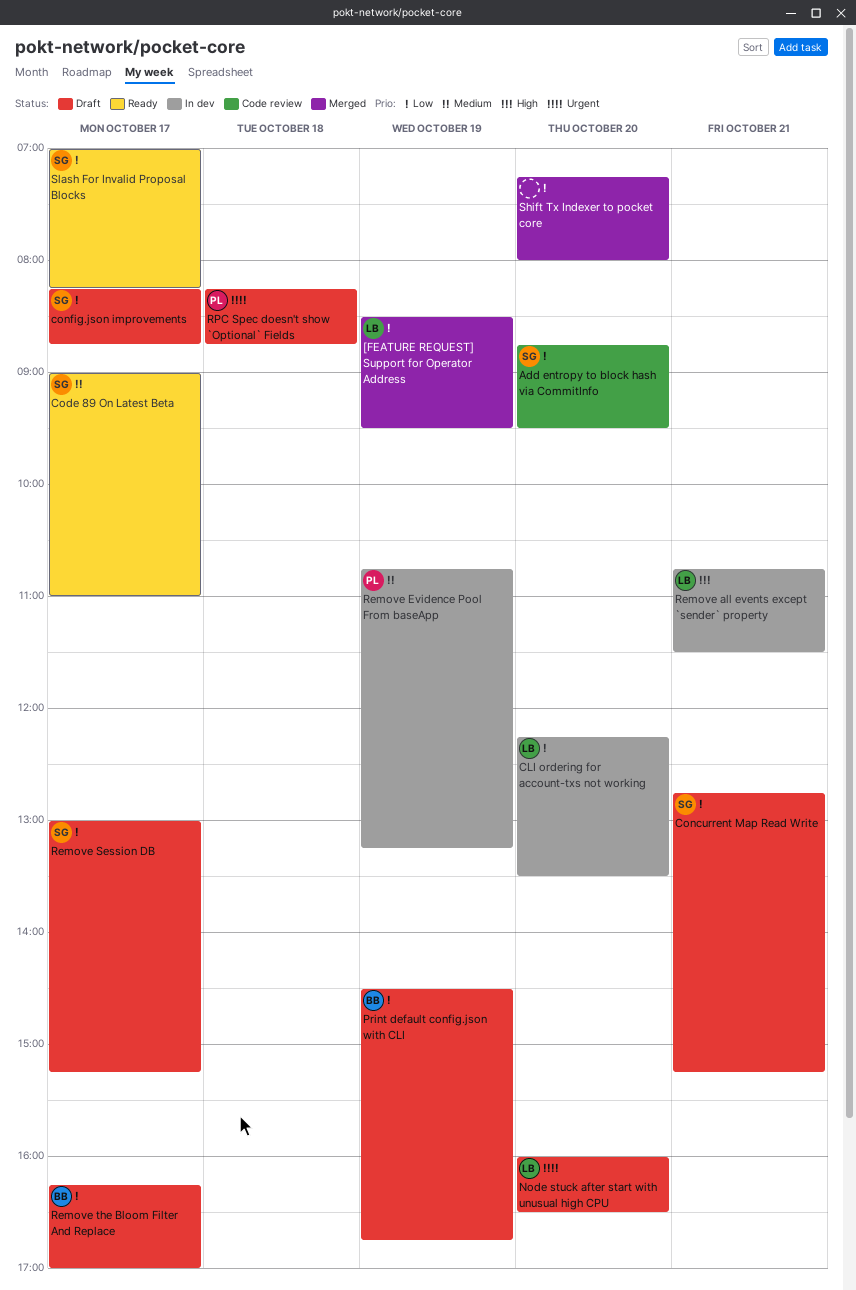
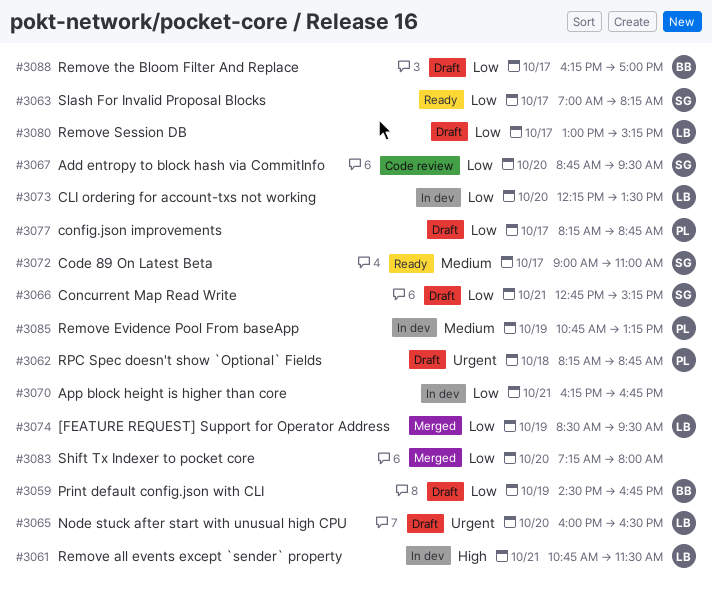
App block height is higher than core: none -> present
config.json improvements, owner: SG -> PL
Remove Session DB, owner: SG -> LB

